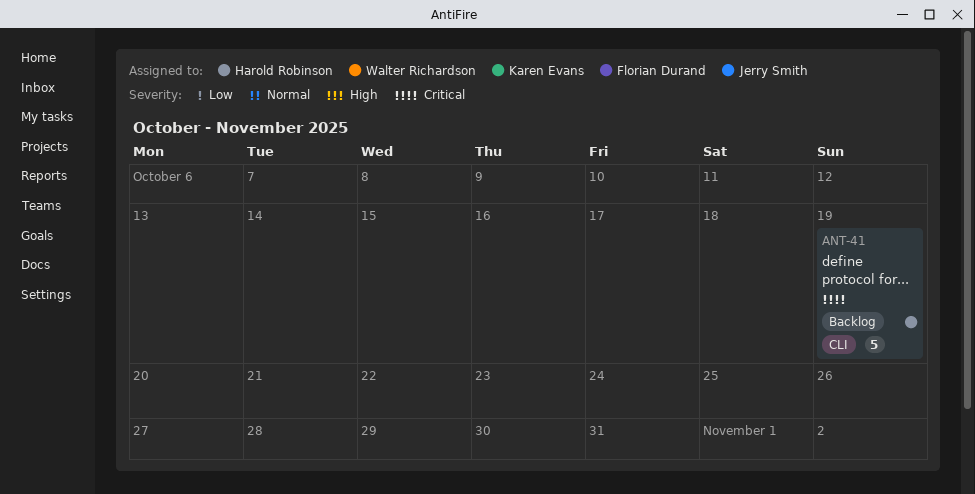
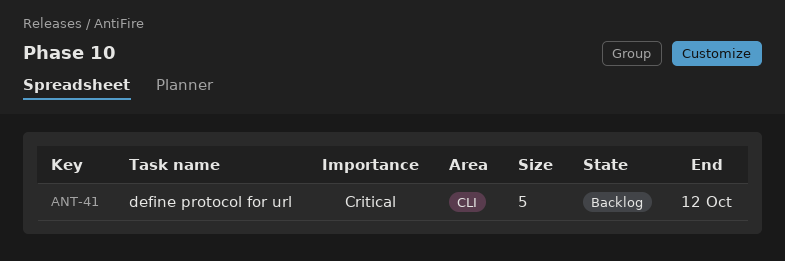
ANT-41, due: Oct 19 -> Oct 12

